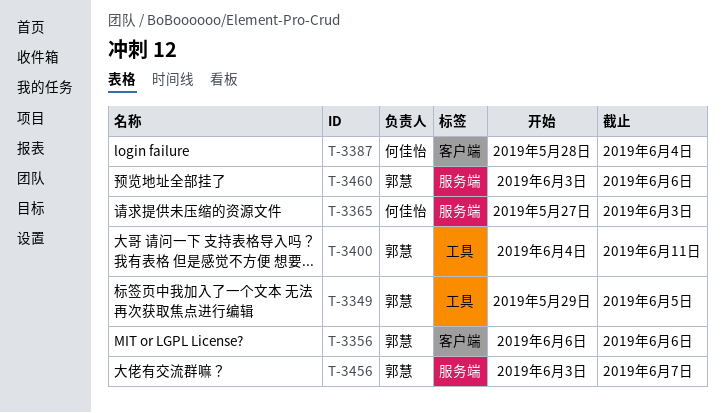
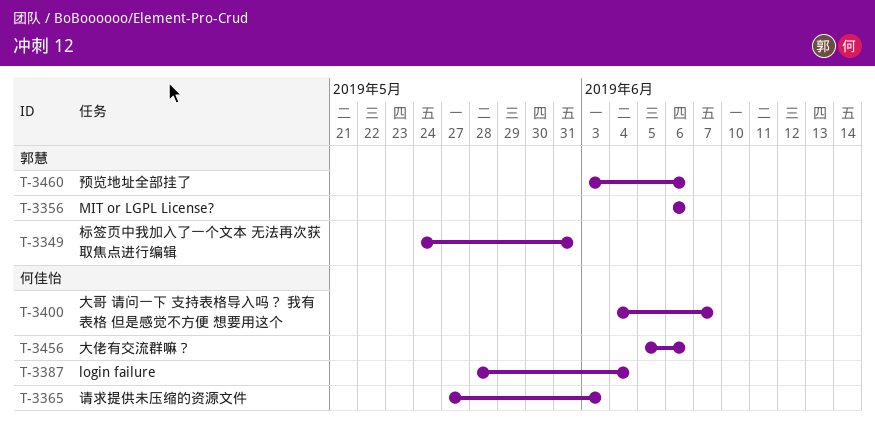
T-3349, start: May 29 -> May 24
T-3349, due: Jun 5 -> May 31
T-3400, owner: 郭慧 -> 何佳怡
T-3400, due: Jun 11 -> Jun 7
T-3456, owner: 郭慧 -> 何佳怡
T-3456, start: Jun 3 -> Jun 5
T-3456, due: Jun 7 -> Jun 6

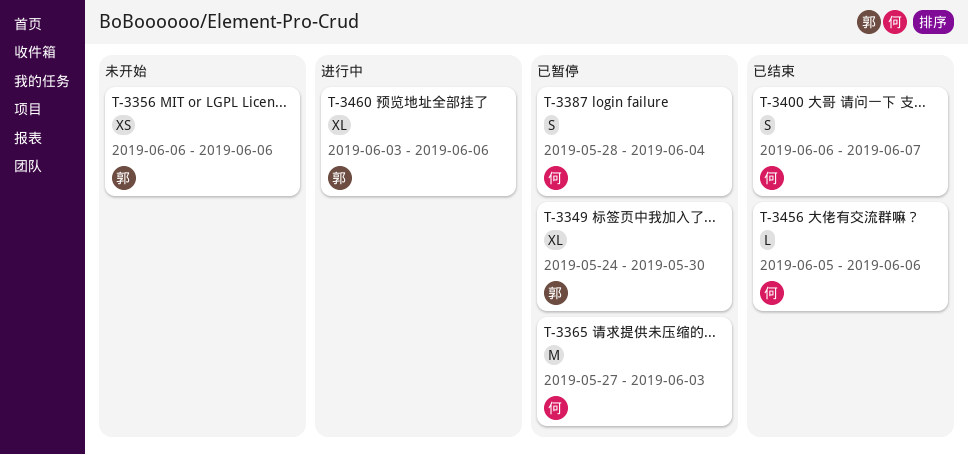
T-3349, due: May 31 -> May 30
T-3400, start: Jun 4 -> Jun 6

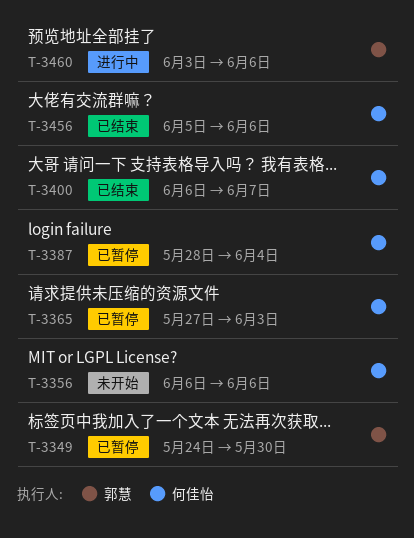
T-3356, owner: 郭慧 -> 何佳怡

